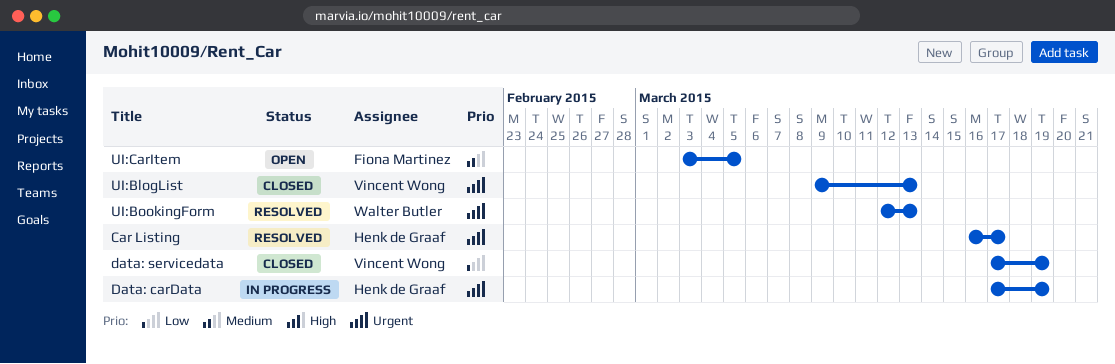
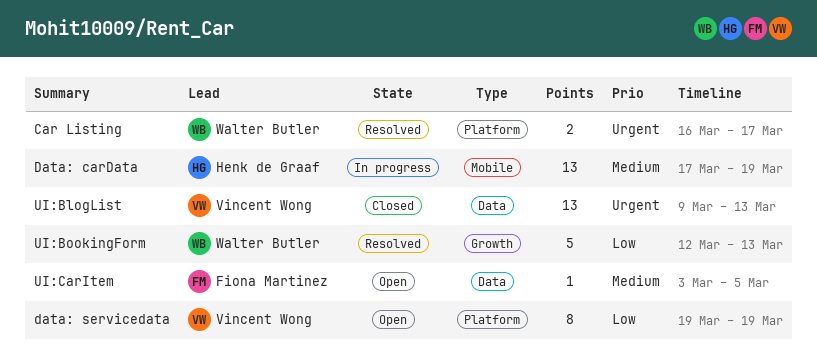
Car Listing, owner: Henk de Graaf -> Walter Butler
Data: carData, priority: Urgent -> Medium
data: servicedata, status: Closed -> Open
data: servicedata, start: Mar 17 -> Mar 19
UI:BookingForm, priority: Urgent -> Low

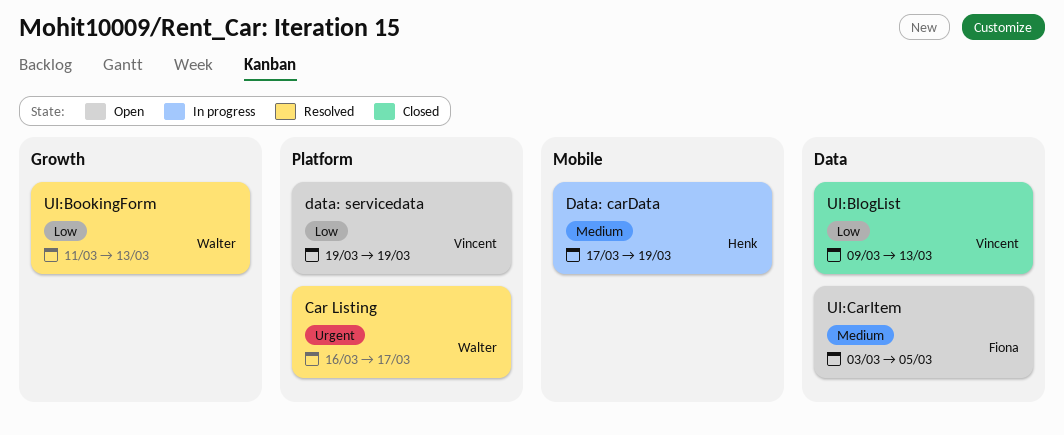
UI:BlogList, priority: Urgent -> Low
UI:BookingForm, start: Mar 12 -> Mar 11

